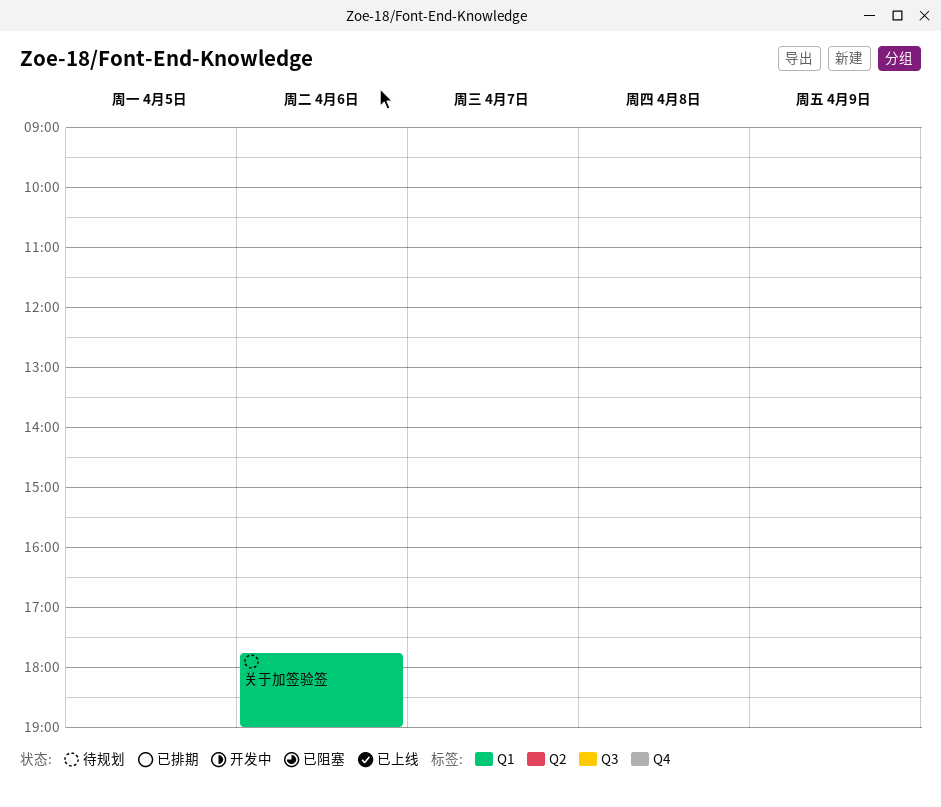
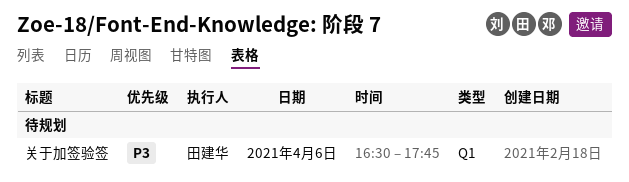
关于加签验签, begins: 17:45 -> 16:30
关于加签验签, ends: 19:00 -> 17:45

